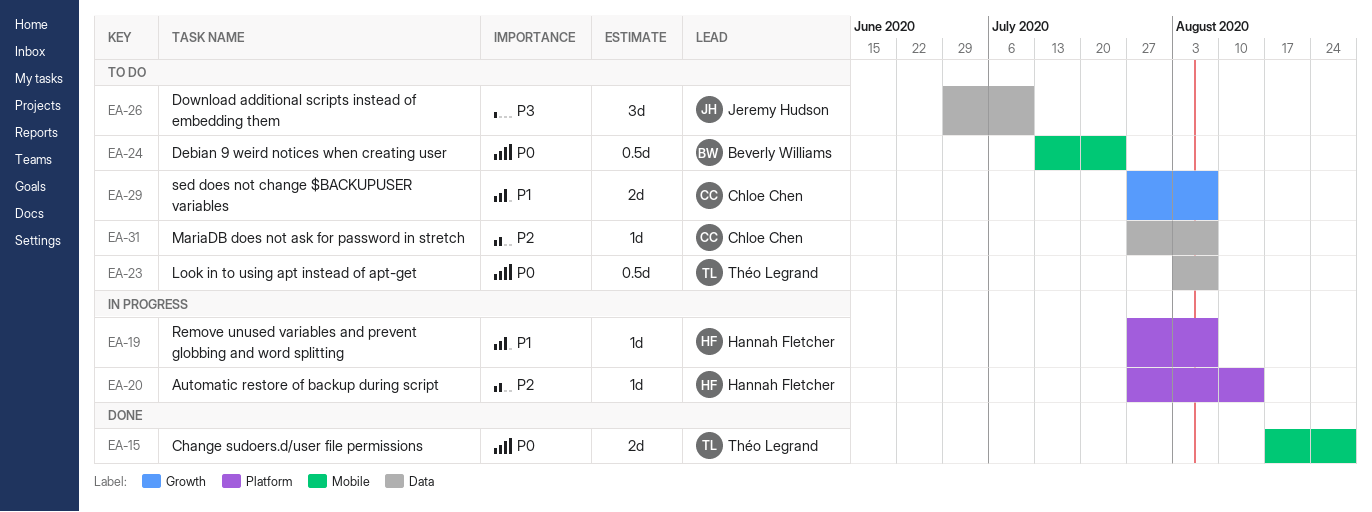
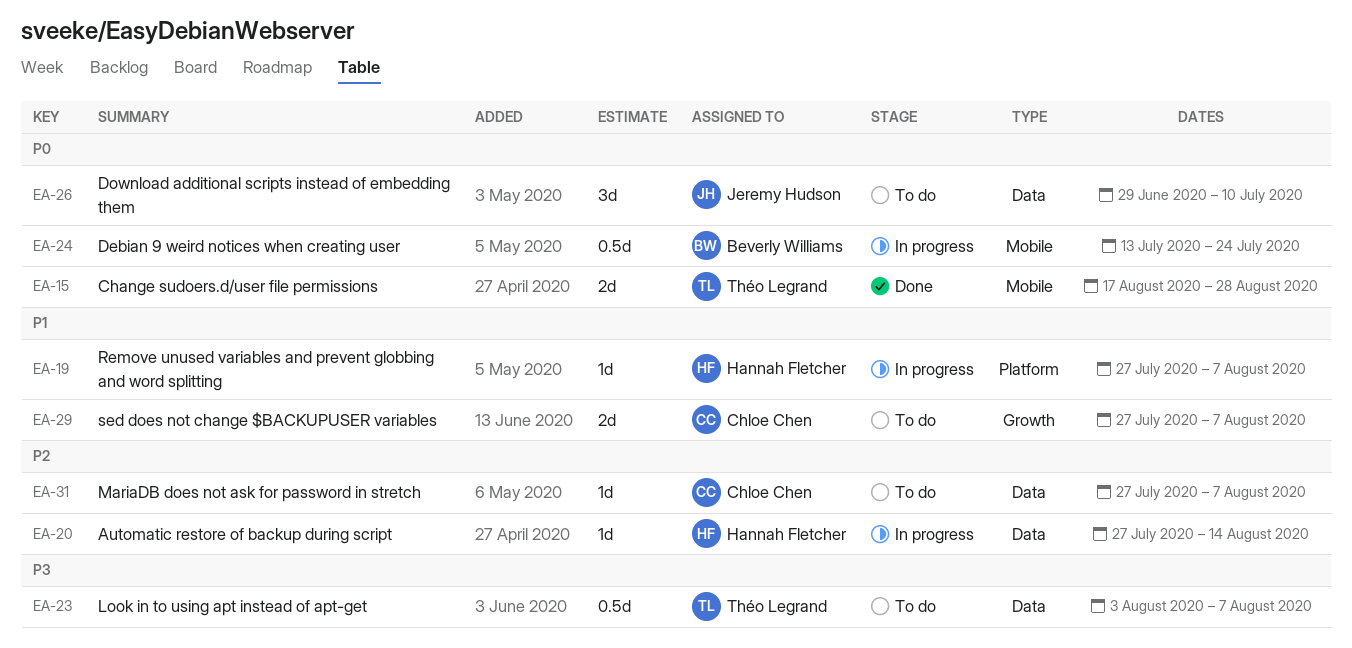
EA-20, label: Platform -> Data
EA-23, priority: P0 -> P3
EA-24, status: To do -> In progress
EA-26, priority: P3 -> P0

